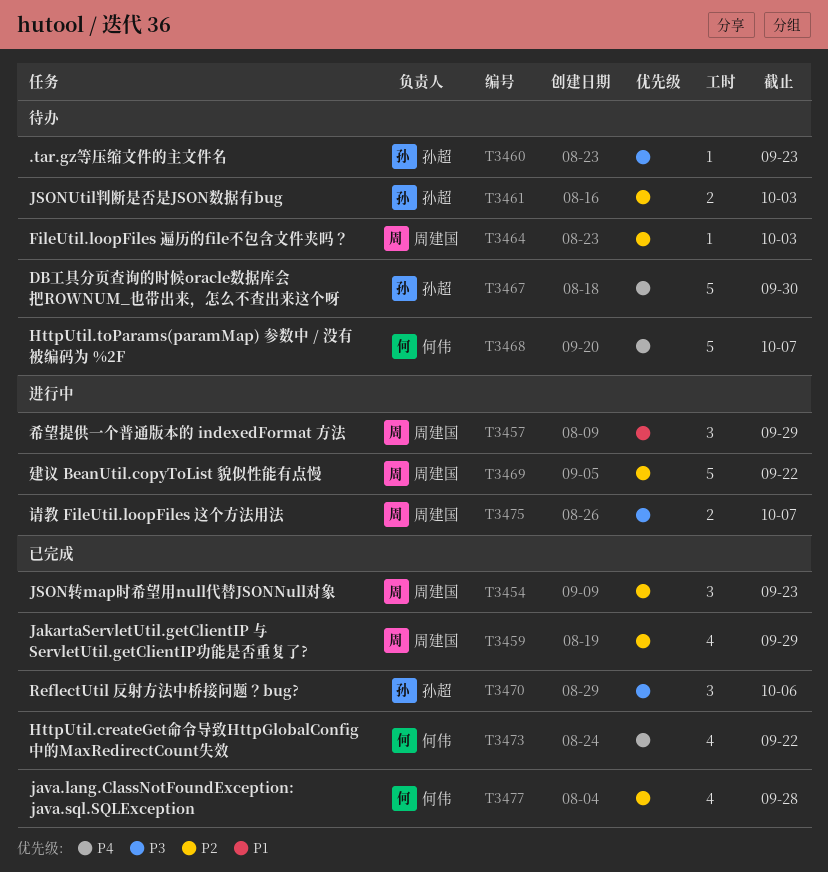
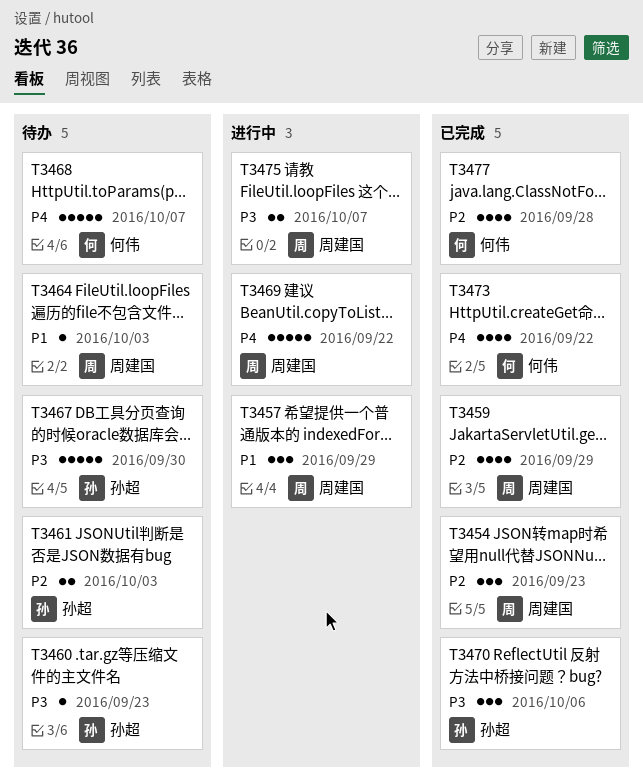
T3464, priority: P2 -> P1
T3467, priority: P4 -> P3
T3469, priority: P2 -> P4

